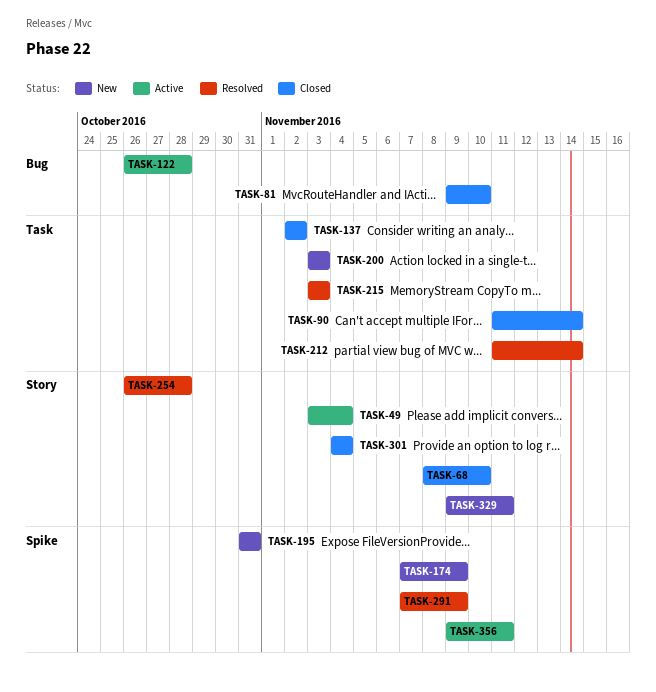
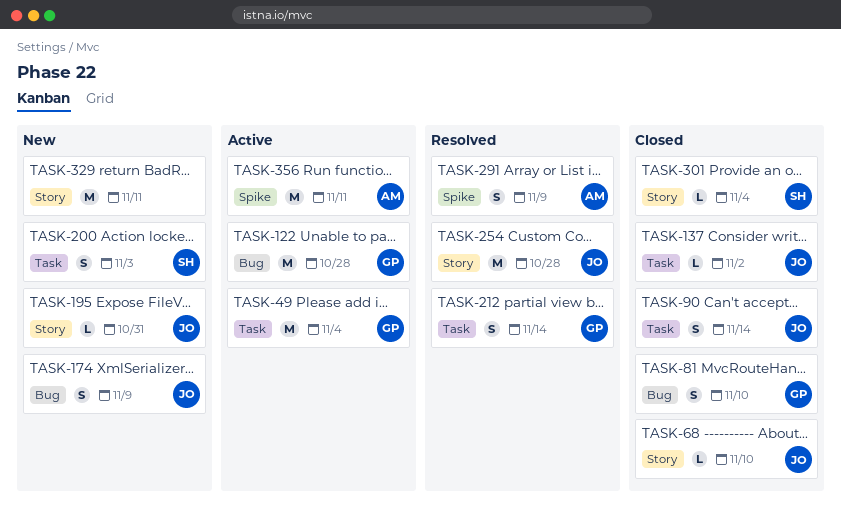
TASK-49, label: Story -> Task
TASK-174, label: Spike -> Bug
TASK-195, label: Spike -> Story
TASK-215: present -> none

